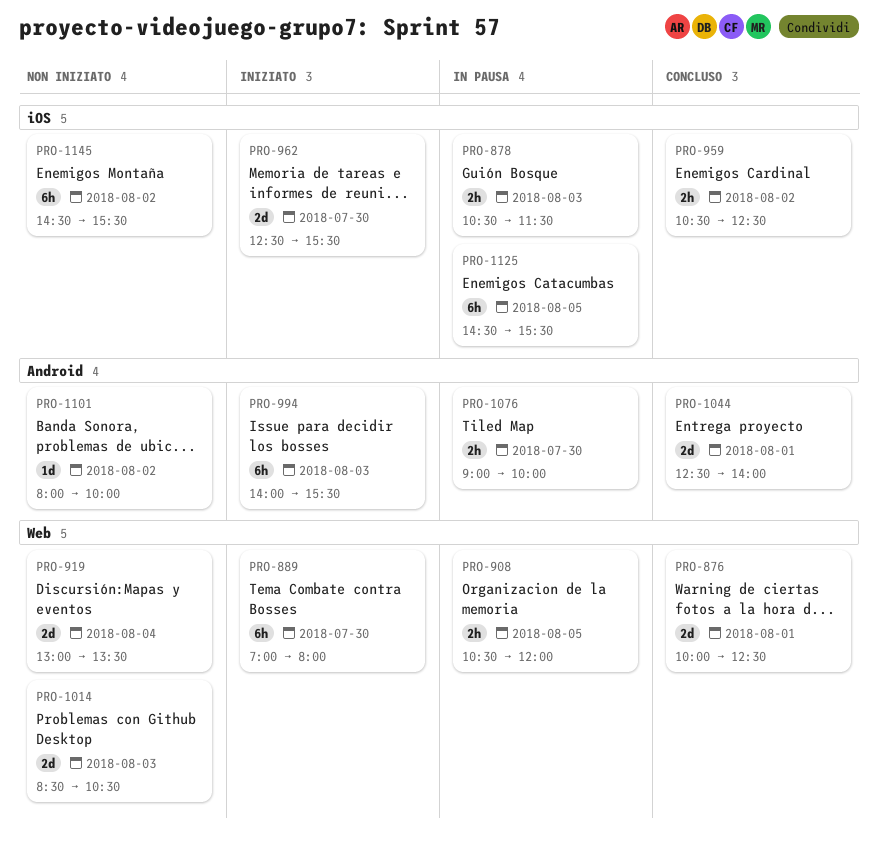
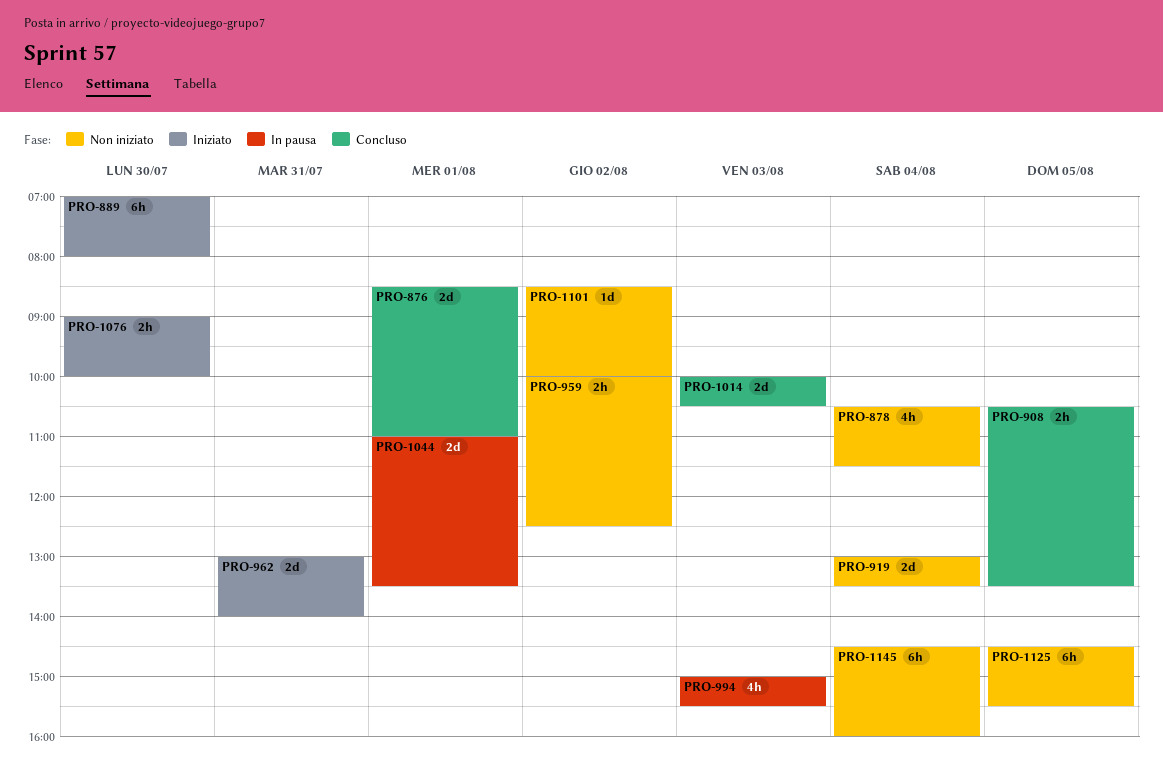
PRO-876, begins: 10:00 -> 08:30
PRO-876, ends: 12:30 -> 11:00
PRO-878, status: In pausa -> Non iniziato
PRO-878, estimate: 2h -> 4h
PRO-878, day: Aug 3 -> Aug 4
PRO-908, status: In pausa -> Concluso
PRO-908, ends: 12:00 -> 13:30
PRO-959, status: Concluso -> Non iniziato
PRO-959, begins: 10:30 -> 10:00
PRO-962, day: Jul 30 -> Jul 31
PRO-962, begins: 12:30 -> 13:00
PRO-962, ends: 15:30 -> 14:00
PRO-994, status: Iniziato -> In pausa
PRO-994, estimate: 6h -> 4h
PRO-994, begins: 14:00 -> 15:00
PRO-1014, status: Non iniziato -> Concluso
PRO-1014, begins: 08:30 -> 10:00
PRO-1044, status: Concluso -> In pausa
PRO-1044, begins: 12:30 -> 11:00
PRO-1044, ends: 14:00 -> 13:30
PRO-1076, status: In pausa -> Iniziato
PRO-1101, begins: 08:00 -> 08:30
PRO-1125, status: In pausa -> Non iniziato
PRO-1145, day: Aug 2 -> Aug 4
PRO-1145, ends: 15:30 -> 16:00

